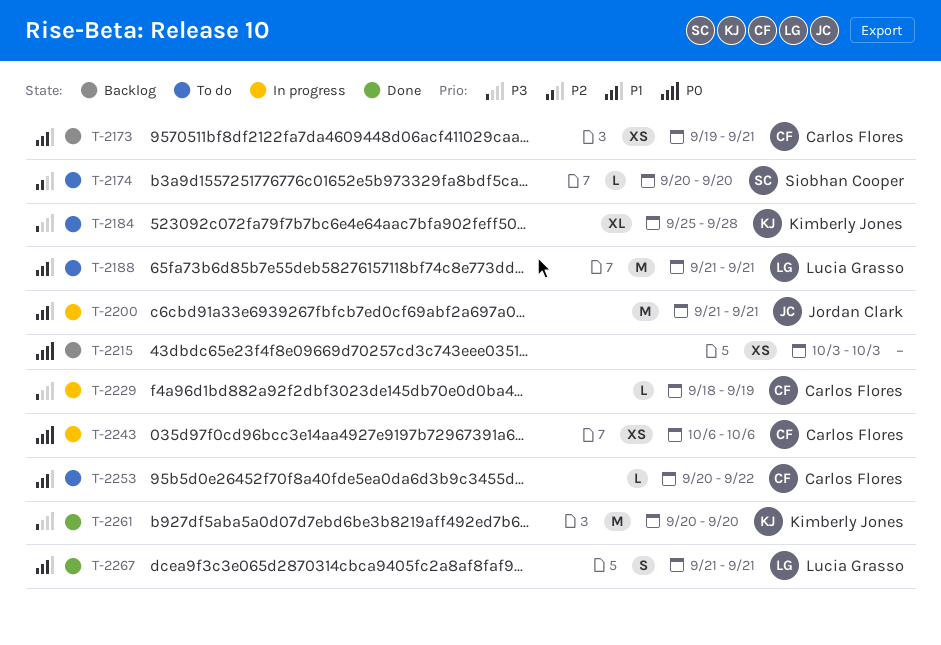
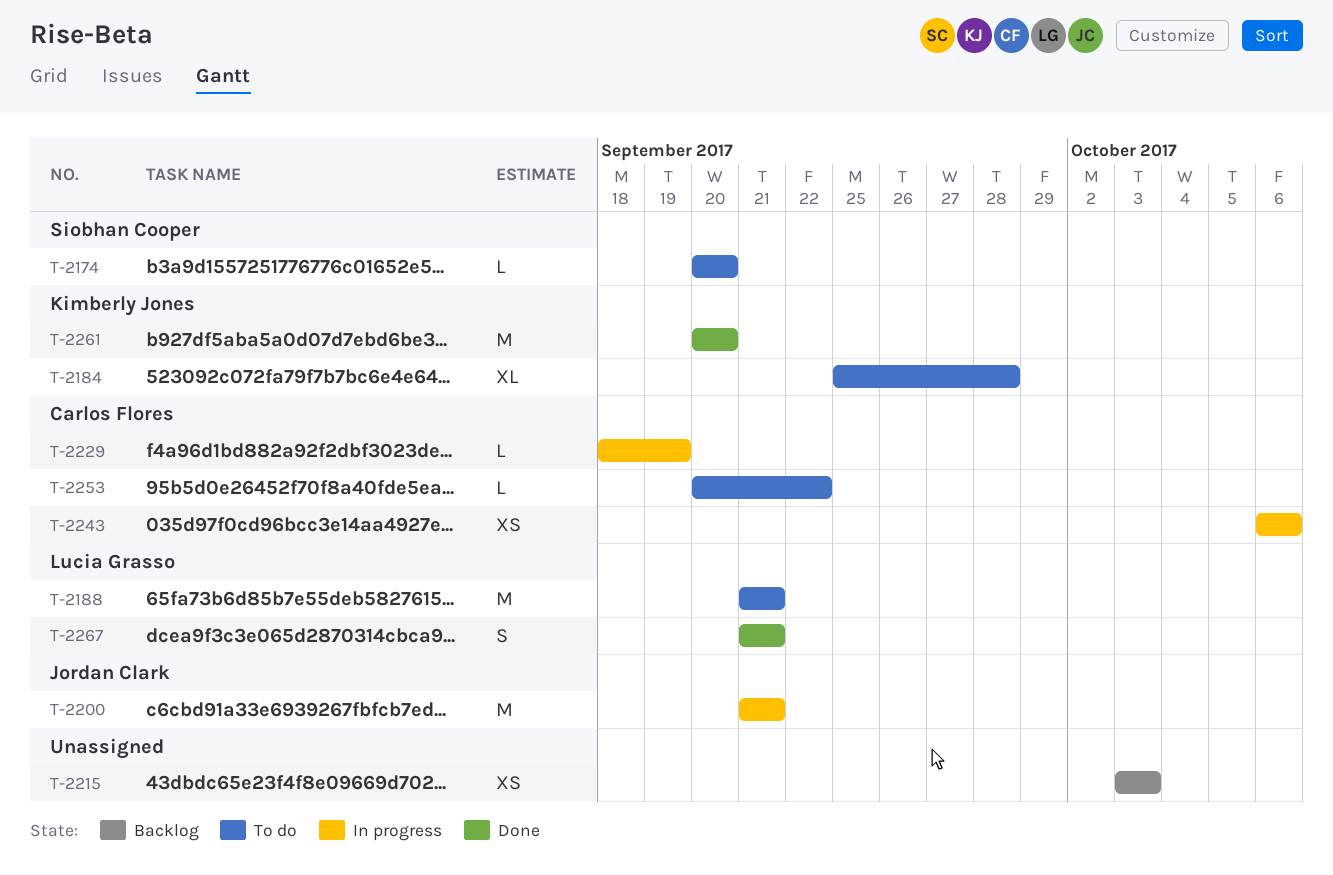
T-2173: present -> none

